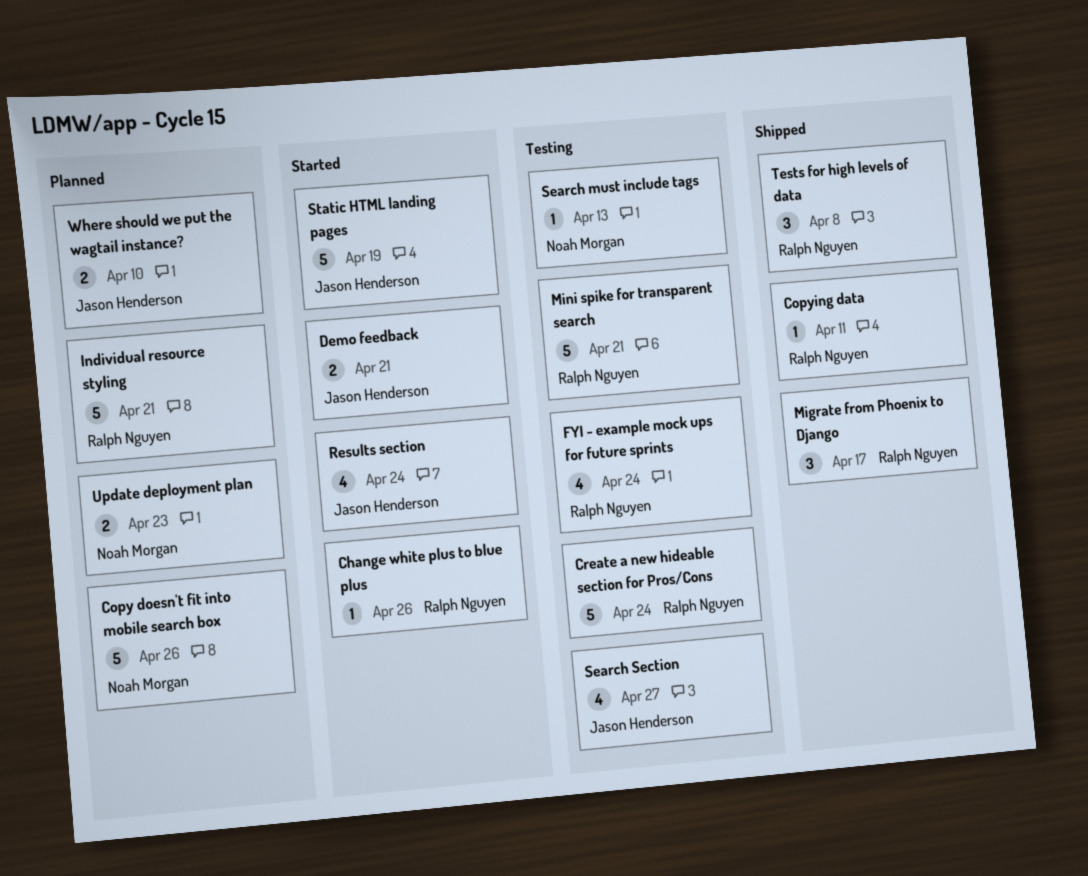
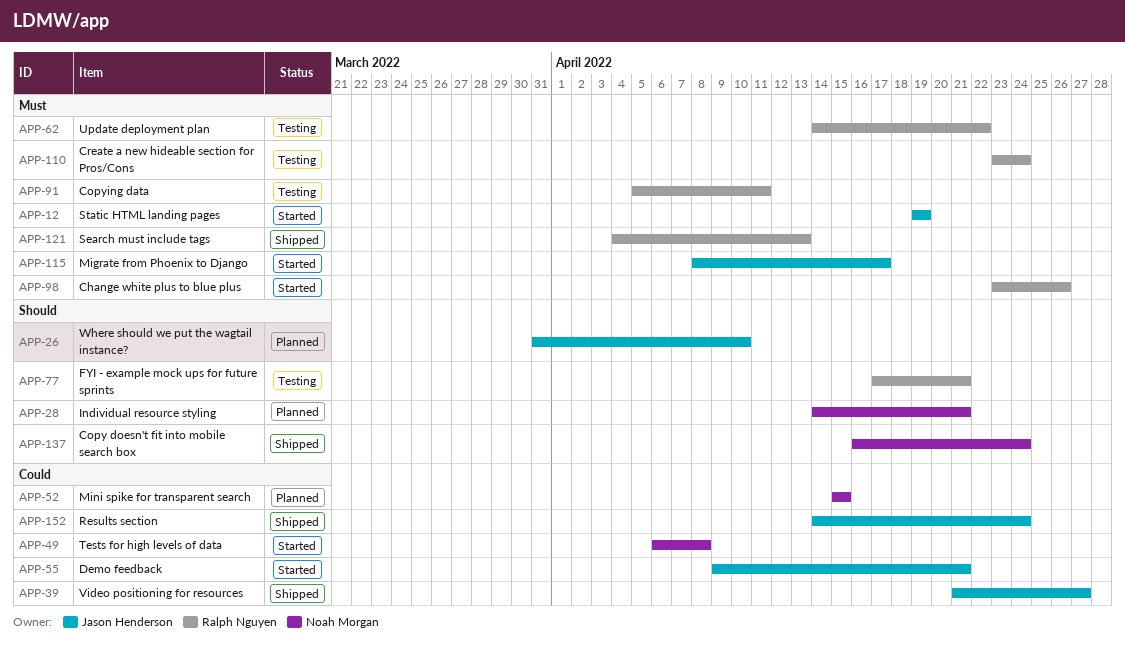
Copy doesn't fit into mobile search box, status: Planned -> Shipped
Copy doesn't fit into mobile search box, due: Apr 26 -> Apr 24
Copying data, status: Shipped -> Testing
FYI - example mock ups for future sprints, due: Apr 24 -> Apr 21
Individual resource styling, owner: Ralph Nguyen -> Noah Morgan
Migrate from Phoenix to Django, status: Shipped -> Started
Migrate from Phoenix to Django, owner: Ralph Nguyen -> Jason Henderson
Mini spike for transparent search, status: Testing -> Planned
Mini spike for transparent search, owner: Ralph Nguyen -> Noah Morgan
Mini spike for transparent search, due: Apr 21 -> Apr 15
Results section, status: Started -> Shipped
Search must include tags, status: Testing -> Shipped
Search must include tags, owner: Noah Morgan -> Ralph Nguyen
Search Section: present -> none
Tests for high levels of data, status: Shipped -> Started
Tests for high levels of data, owner: Ralph Nguyen -> Noah Morgan
Update deployment plan, status: Planned -> Testing
Update deployment plan, owner: Noah Morgan -> Ralph Nguyen
Update deployment plan, due: Apr 23 -> Apr 22
Video positioning for resources: none -> present

